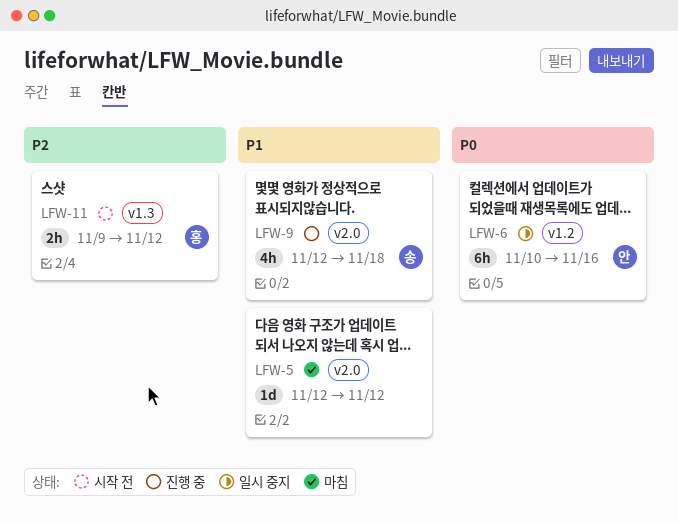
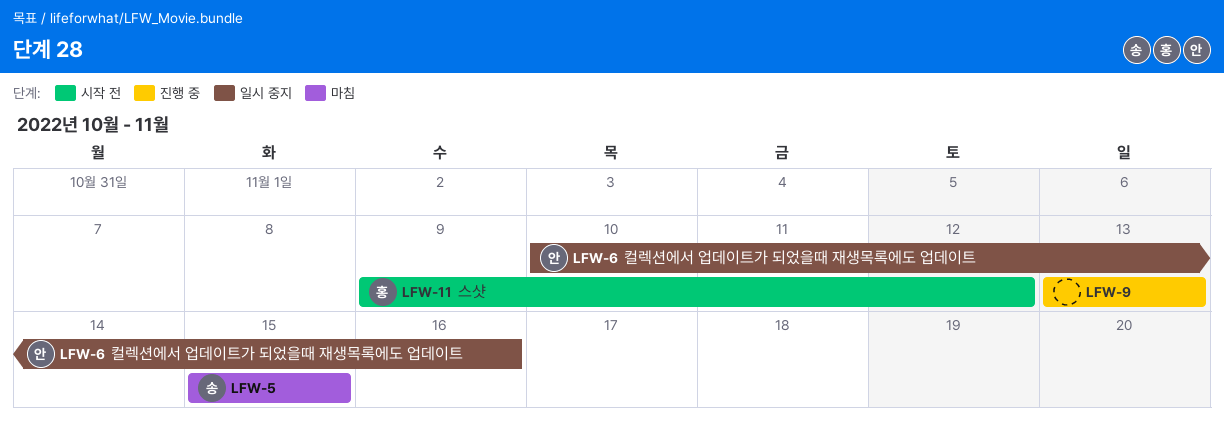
LFW-5, owner: none -> 송
LFW-5, start: Nov 12 -> Nov 15
LFW-5, due: Nov 12 -> Nov 15
LFW-9, owner: 송 -> none
LFW-9, start: Nov 12 -> Nov 13
LFW-9, due: Nov 18 -> Nov 13

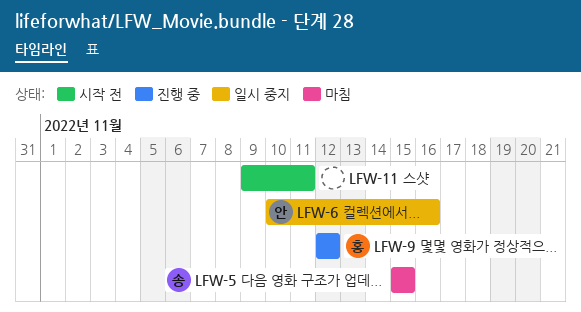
LFW-9, owner: none -> 홍
LFW-9, start: Nov 13 -> Nov 12
LFW-9, due: Nov 13 -> Nov 12
LFW-11, owner: 홍 -> none
LFW-11, due: Nov 12 -> Nov 11

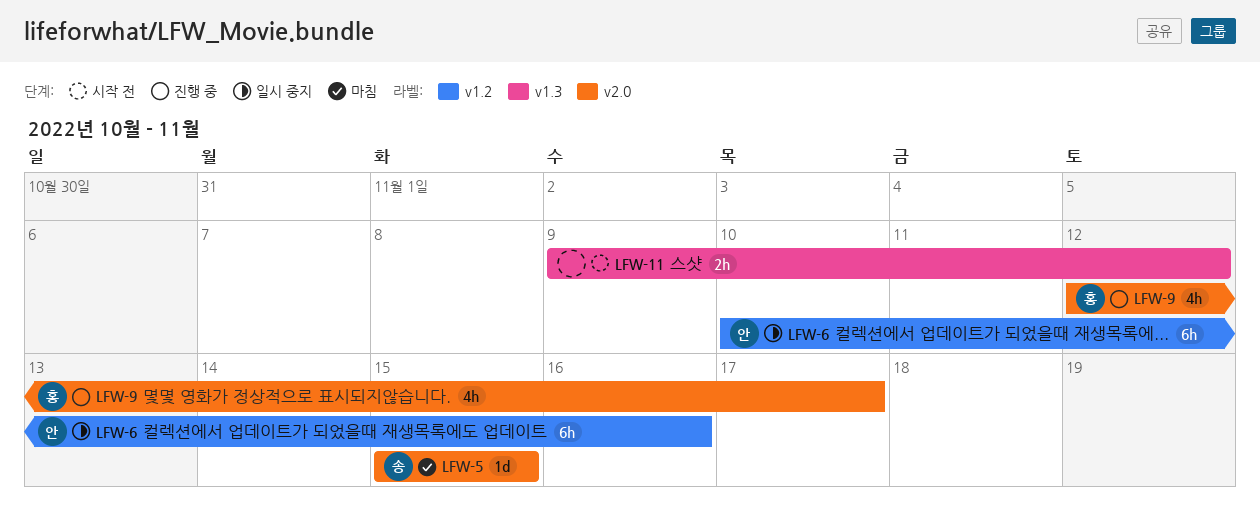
LFW-9, due: Nov 12 -> Nov 17
LFW-11, due: Nov 11 -> Nov 12

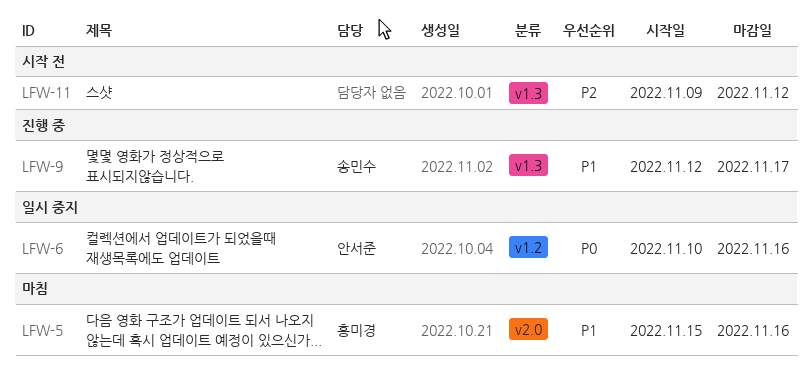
LFW-5, owner: 송민수 -> 홍미경
LFW-5, due: Nov 15 -> Nov 16
LFW-9, owner: 홍미경 -> 송민수
LFW-9, label: v2.0 -> v1.3

